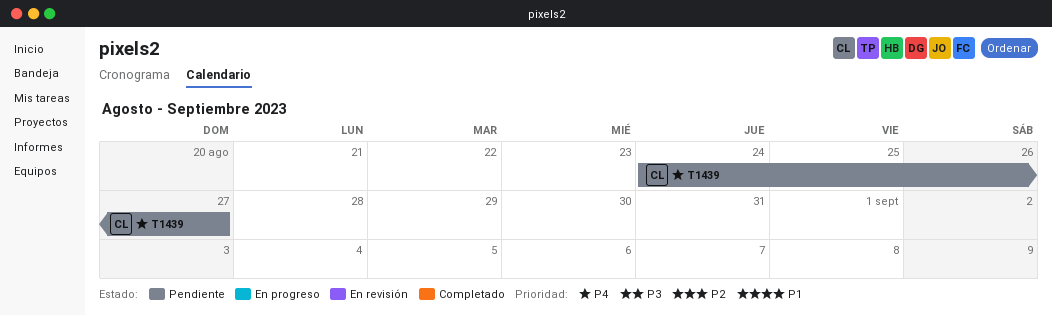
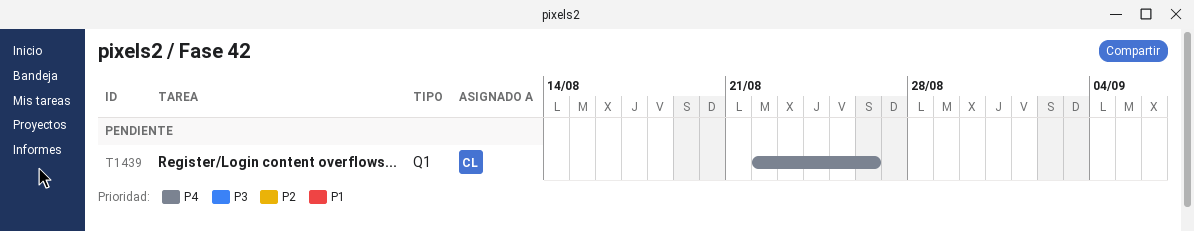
T1439, start: Aug 24 -> Aug 22
T1439, due: Aug 27 -> Aug 26

